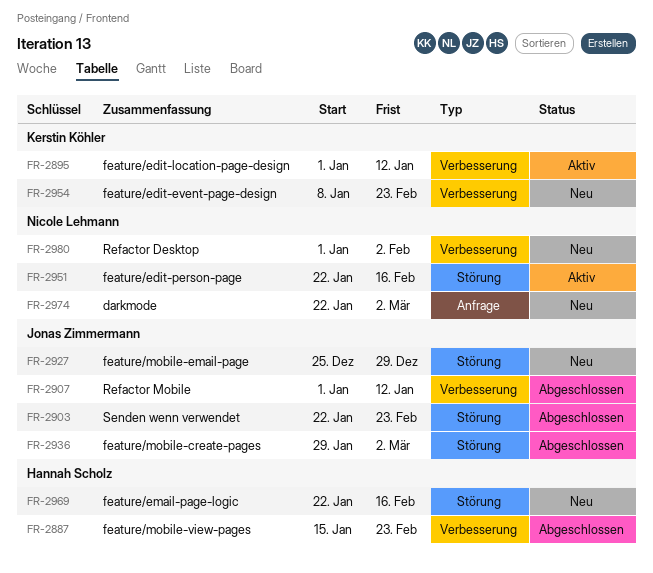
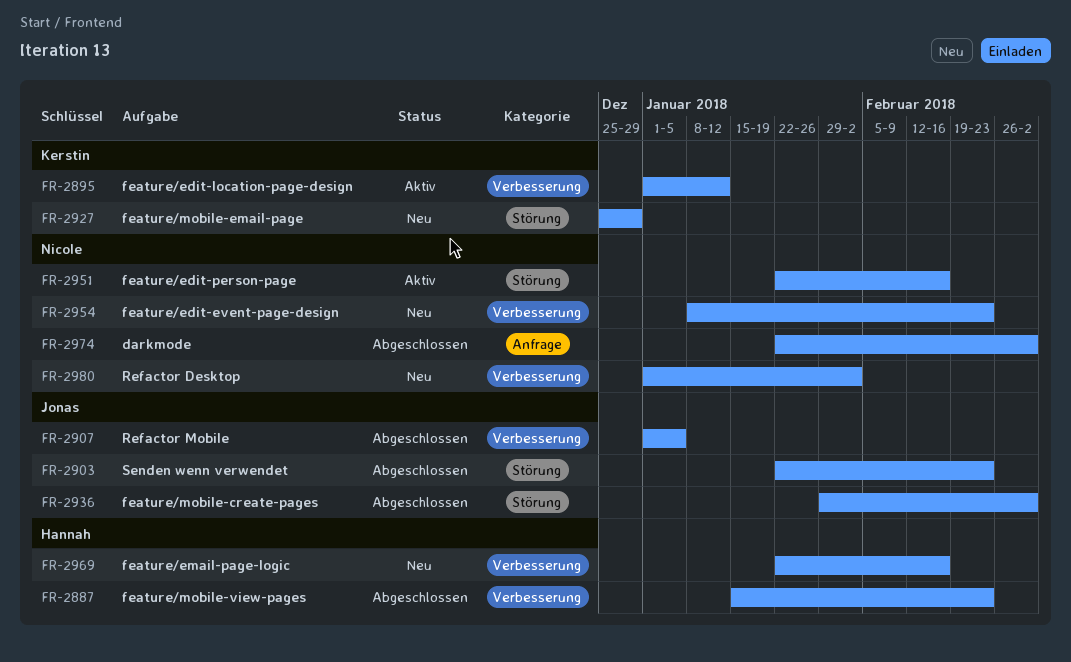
FR-2907, due: Jan 12 -> Jan 5
FR-2927, owner: Jonas Zimmermann -> Kerstin Köhler
FR-2954, owner: Kerstin Köhler -> Nicole Lehmann
FR-2969, label: Störung -> Verbesserung
FR-2974, status: Neu -> Abgeschlossen

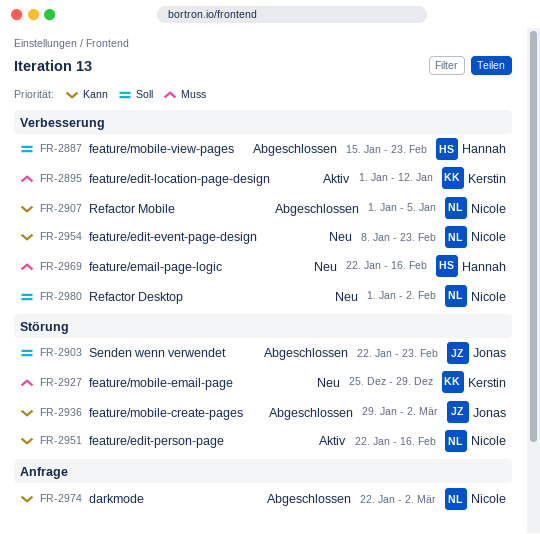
FR-2907, owner: Jonas -> Nicole

